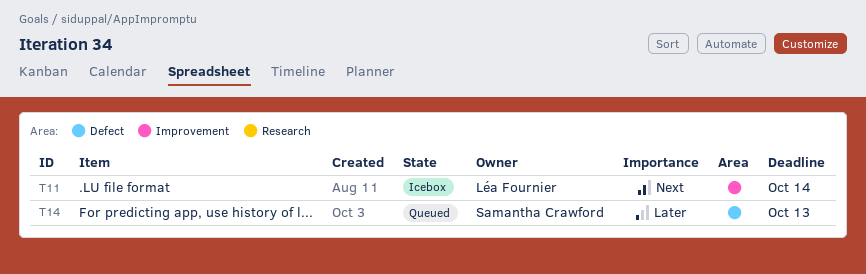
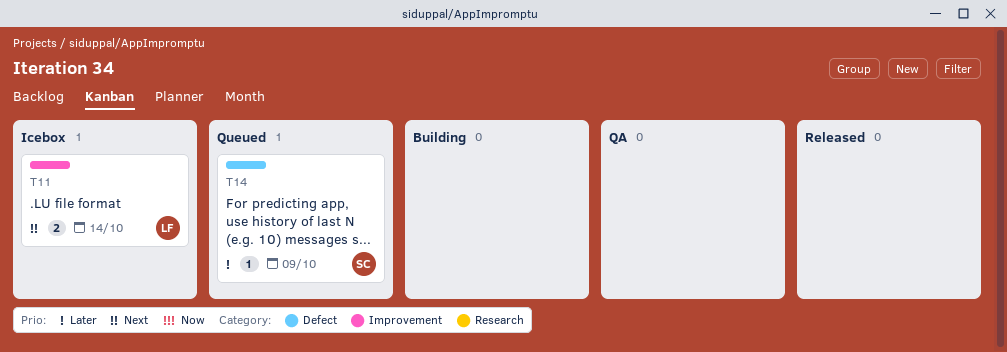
T14, due: Oct 13 -> Oct 9

